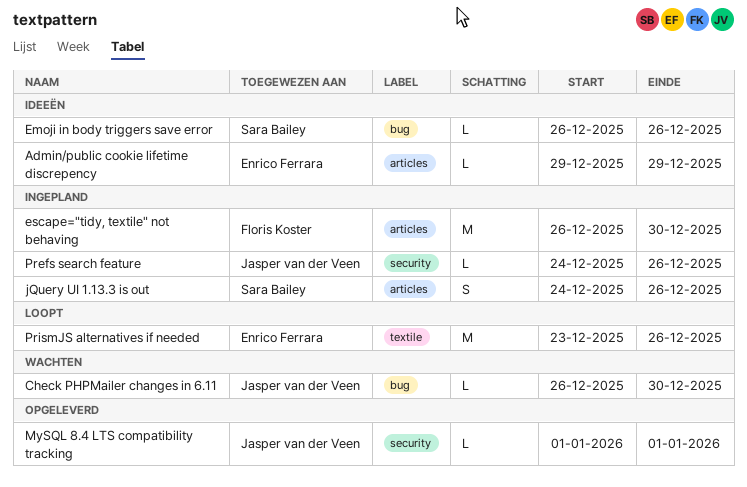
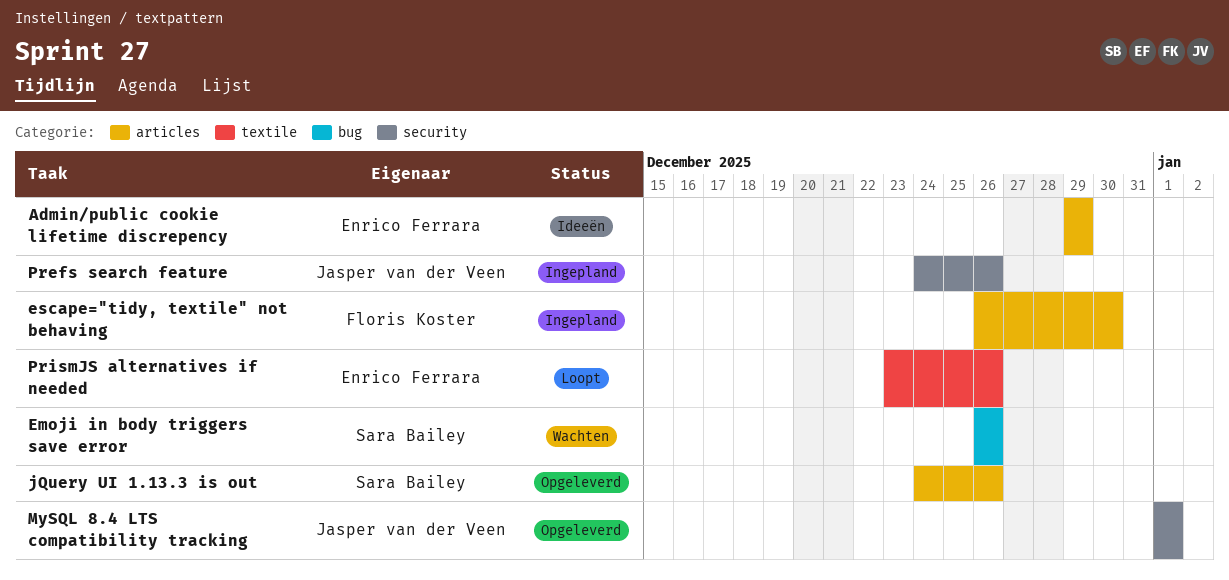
Check PHPMailer changes in 6.11: present -> none
Emoji in body triggers save error, status: Ideeën -> Wachten
jQuery UI 1.13.3 is out, status: Ingepland -> Opgeleverd

